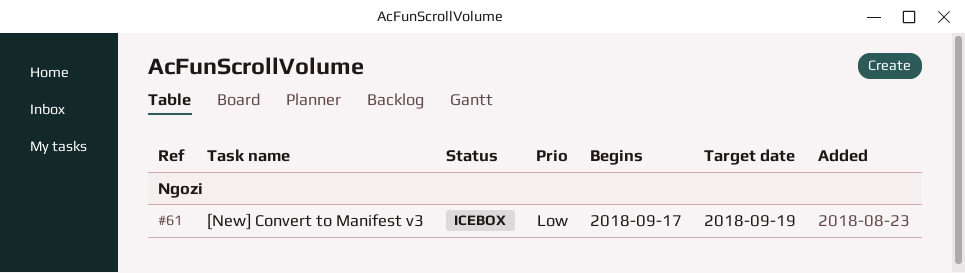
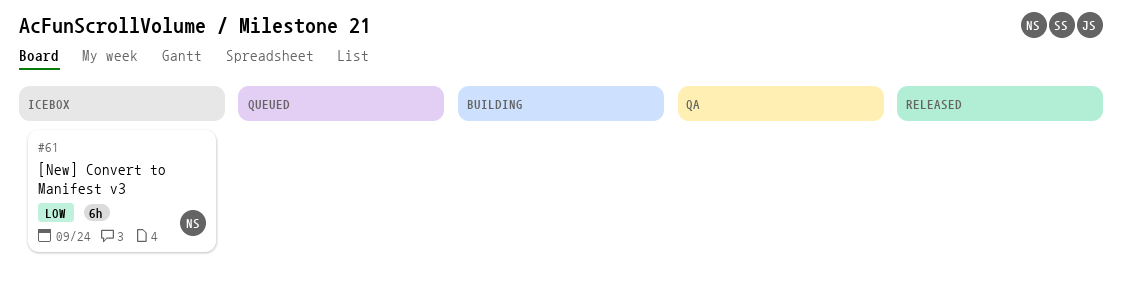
#61, due: Sep 19 -> Sep 24

